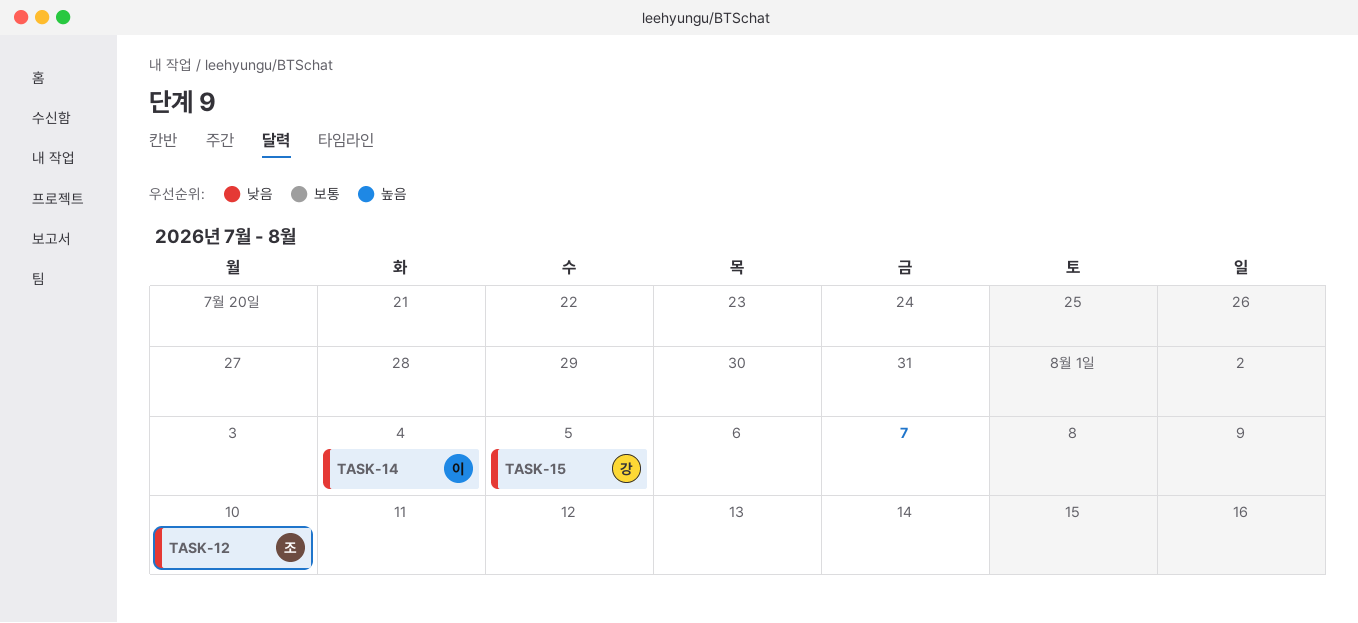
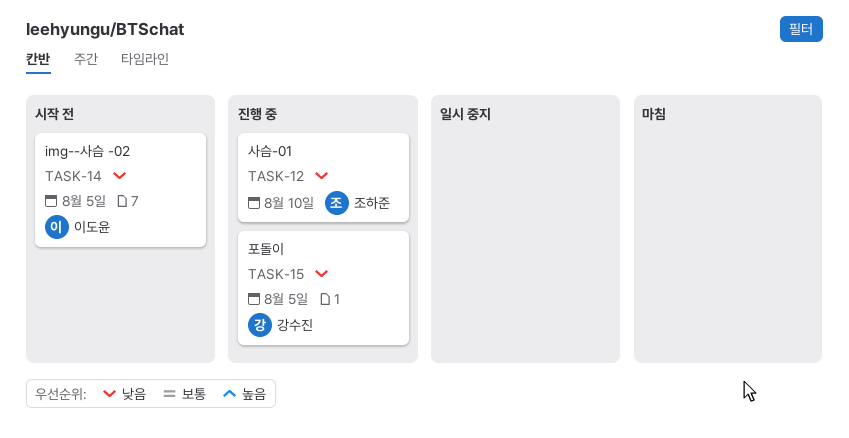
TASK-14, due: Aug 4 -> Aug 5

